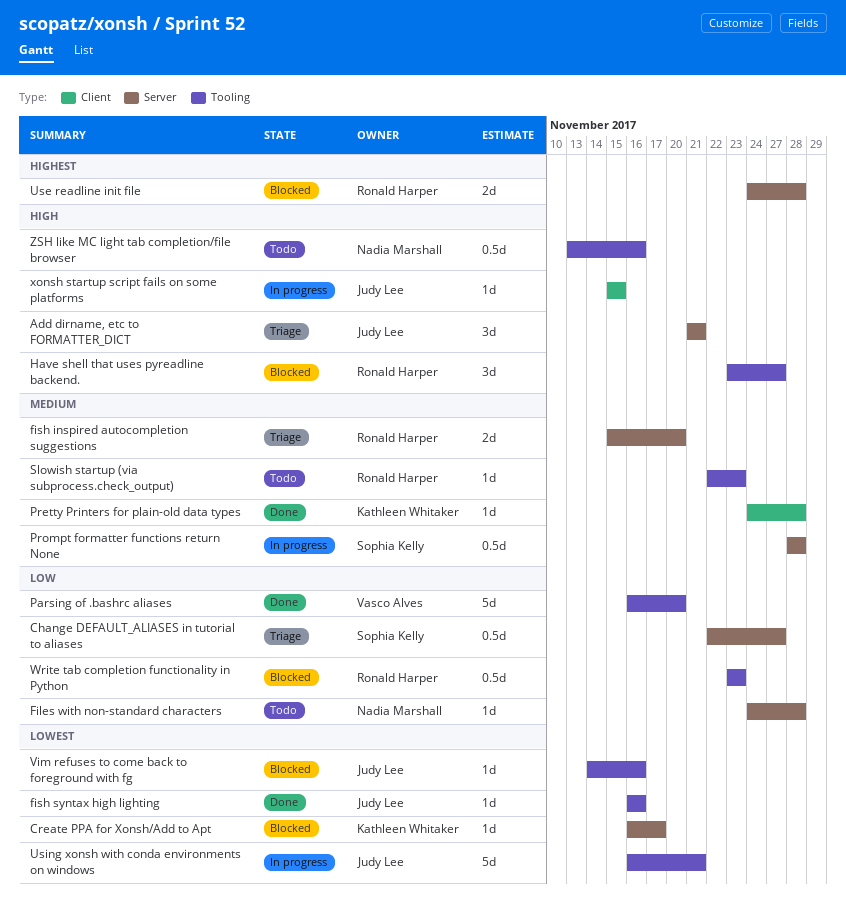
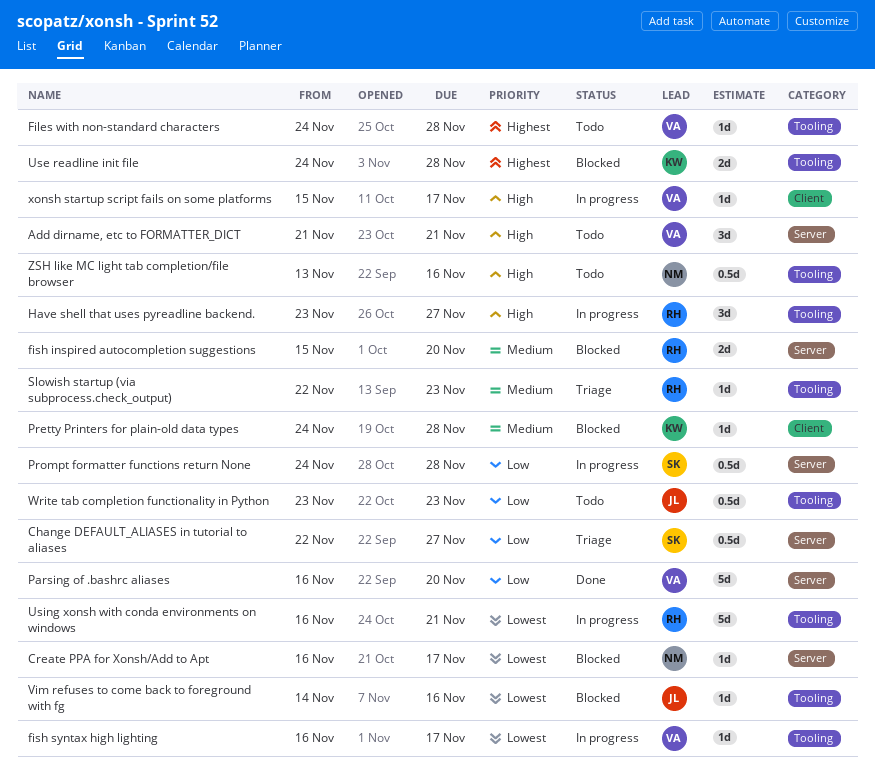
Add dirname, etc to FORMATTER_DICT, status: Triage -> Todo
Add dirname, etc to FORMATTER_DICT, owner: Judy Lee -> Vasco Alves
Create PPA for Xonsh/Add to Apt, owner: Kathleen Whitaker -> Nadia Marshall
Files with non-standard characters, owner: Nadia Marshall -> Vasco Alves
Files with non-standard characters, priority: Low -> Highest
Files with non-standard characters, label: Server -> Tooling
fish inspired autocompletion suggestions, status: Triage -> Blocked
fish syntax high lighting, status: Done -> In progress
fish syntax high lighting, owner: Judy Lee -> Vasco Alves
fish syntax high lighting, due: Nov 16 -> Nov 17
Have shell that uses pyreadline backend., status: Blocked -> In progress
Parsing of .bashrc aliases, label: Tooling -> Server
Pretty Printers for plain-old data types, status: Done -> Blocked
Prompt formatter functions return None, priority: Medium -> Low
Prompt formatter functions return None, start: Nov 28 -> Nov 24
Slowish startup (via subprocess.check_output), status: Todo -> Triage
Use readline init file, owner: Ronald Harper -> Kathleen Whitaker
Use readline init file, label: Server -> Tooling
Using xonsh with conda environments on windows, owner: Judy Lee -> Ronald Harper
Write tab completion functionality in Python, status: Blocked -> Todo
Write tab completion functionality in Python, owner: Ronald Harper -> Judy Lee
xonsh startup script fails on some platforms, owner: Judy Lee -> Vasco Alves
xonsh startup script fails on some platforms, due: Nov 15 -> Nov 17

